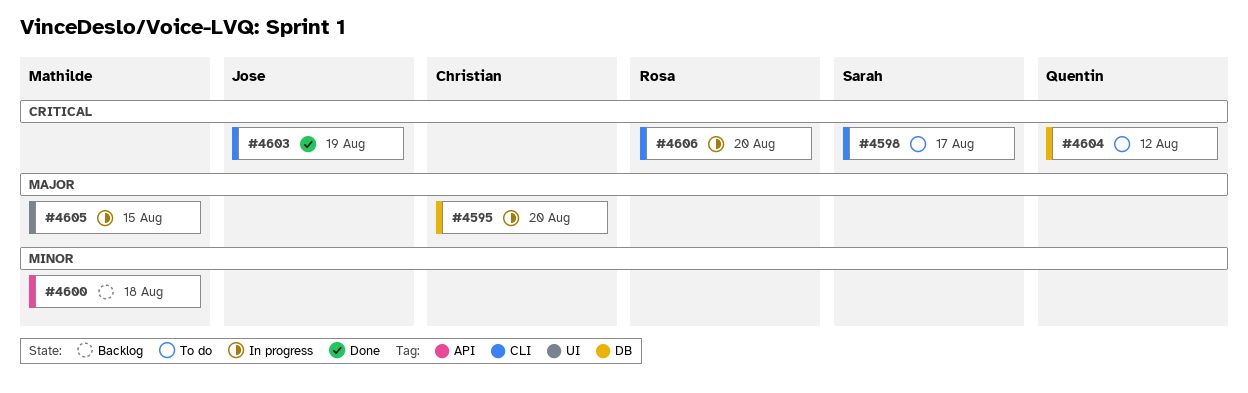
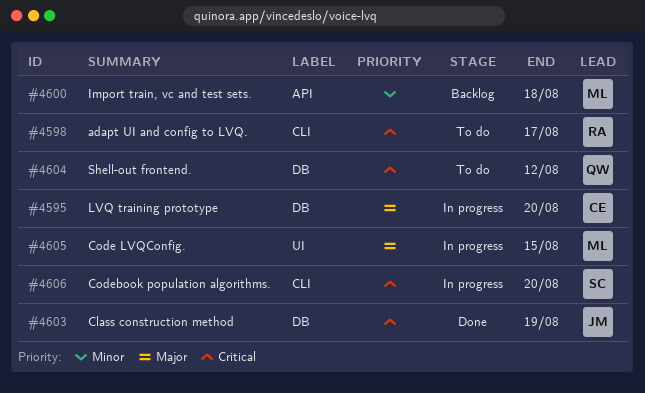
#4598, owner: Sarah -> Rosa
#4603, label: CLI -> DB
#4606, owner: Rosa -> Sarah

